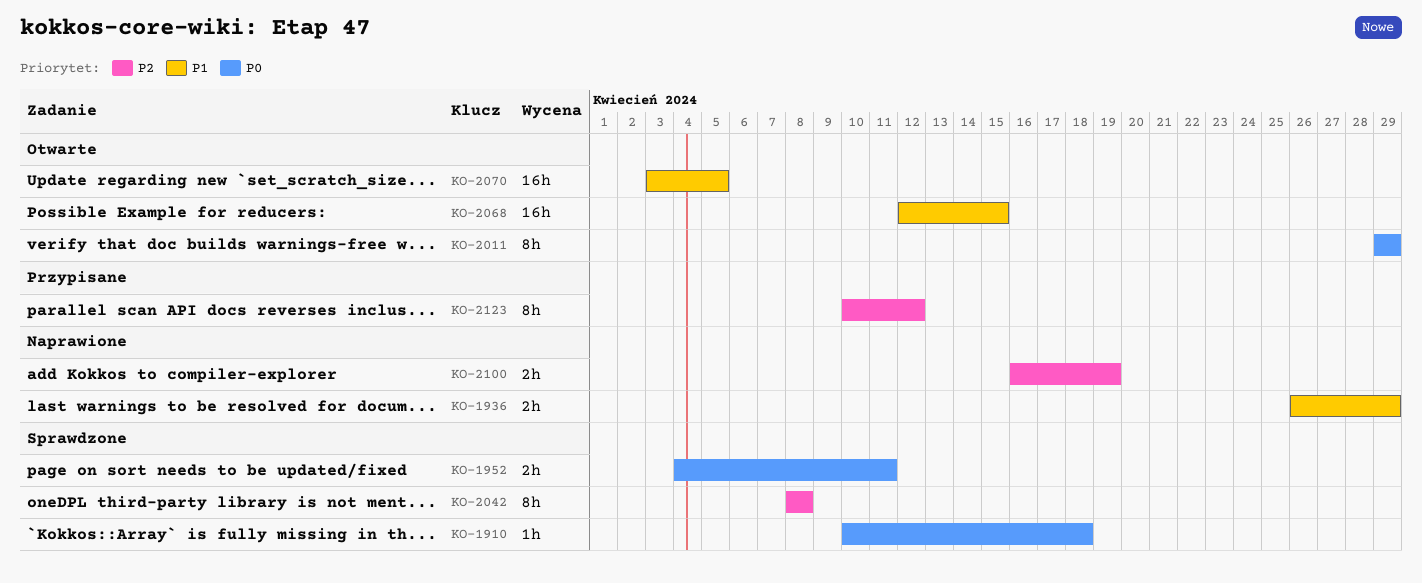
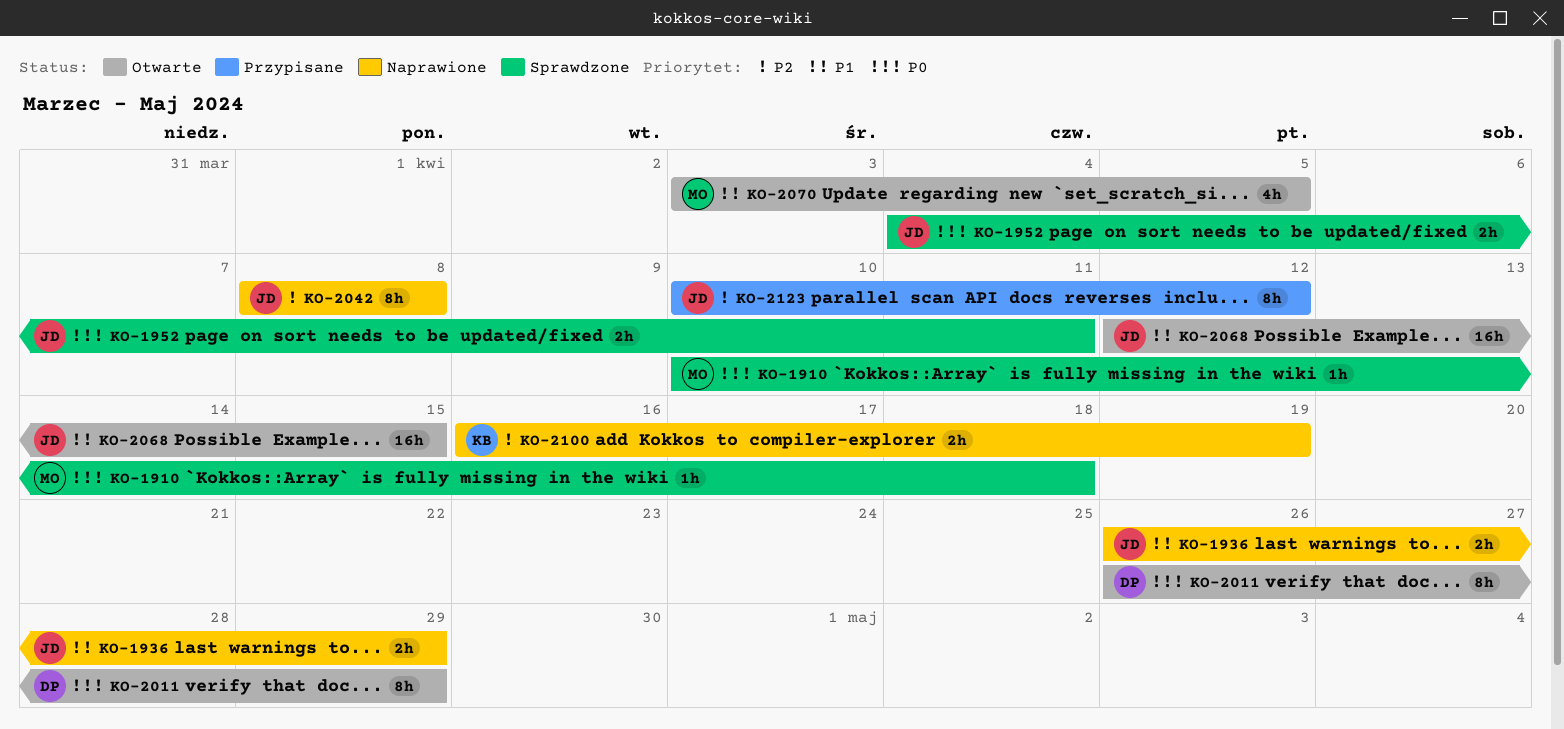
KO-2011, start: Apr 29 -> Apr 26
KO-2042, status: Sprawdzone -> Naprawione
KO-2070, estimate: 16h -> 4h

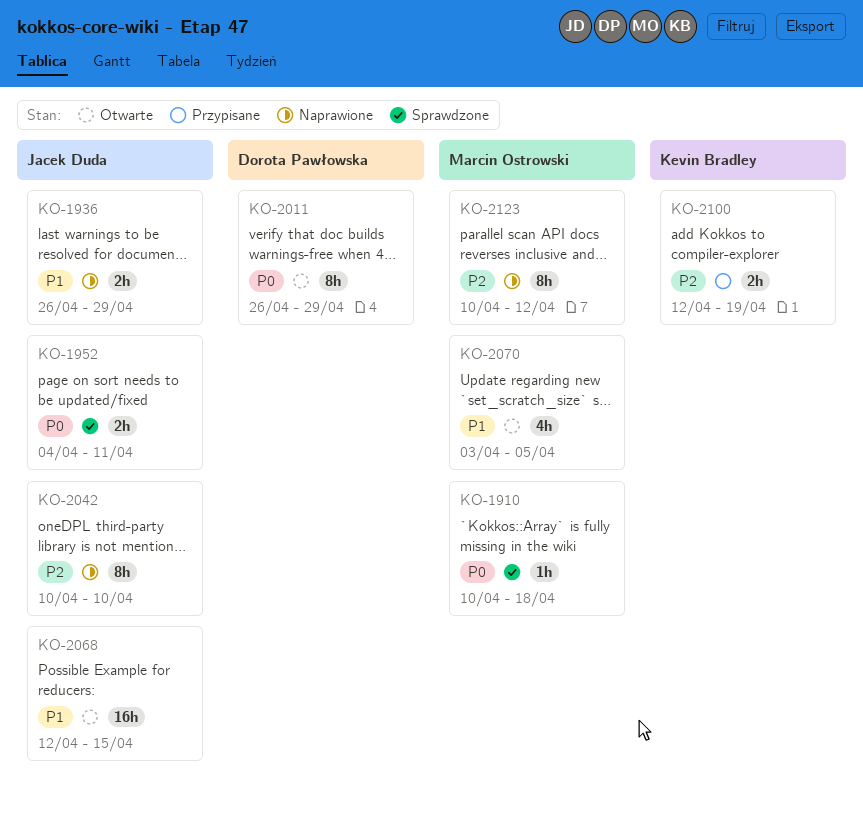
KO-2042, start: Apr 8 -> Apr 10
KO-2042, due: Apr 8 -> Apr 10
KO-2100, status: Naprawione -> Przypisane
KO-2100, start: Apr 16 -> Apr 12
KO-2123, status: Przypisane -> Naprawione
KO-2123, owner: Jacek Duda -> Marcin Ostrowski

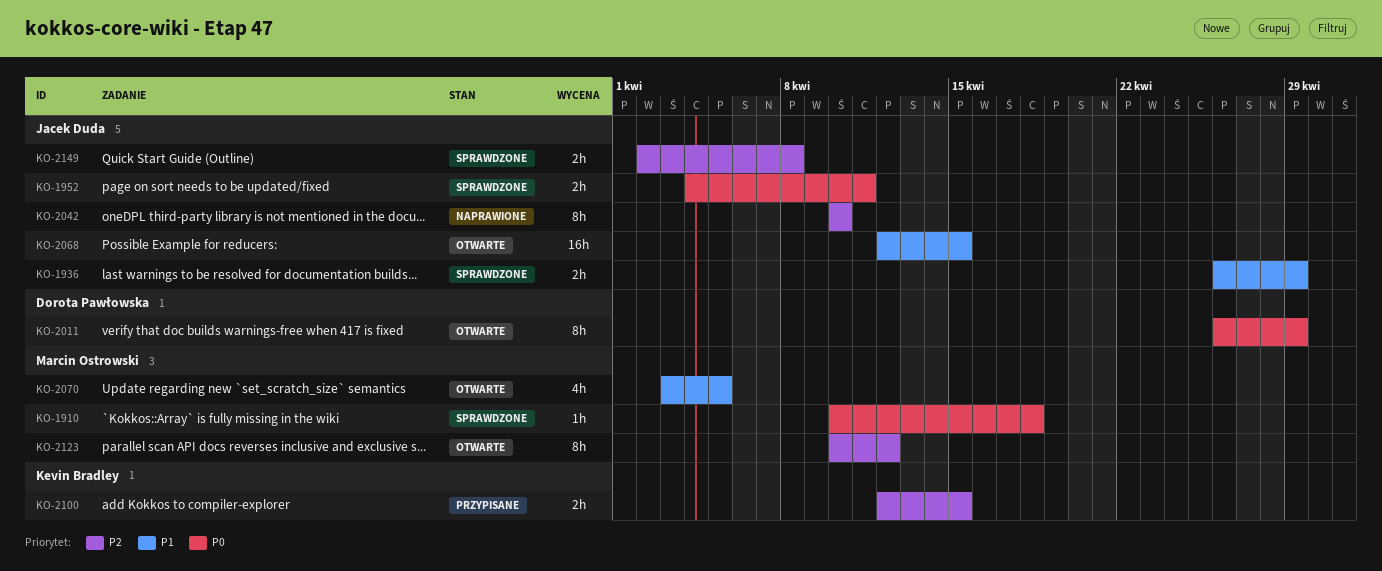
KO-1936, status: Naprawione -> Sprawdzone
KO-2100, due: Apr 19 -> Apr 15
KO-2123, status: Naprawione -> Otwarte
KO-2149: none -> present

